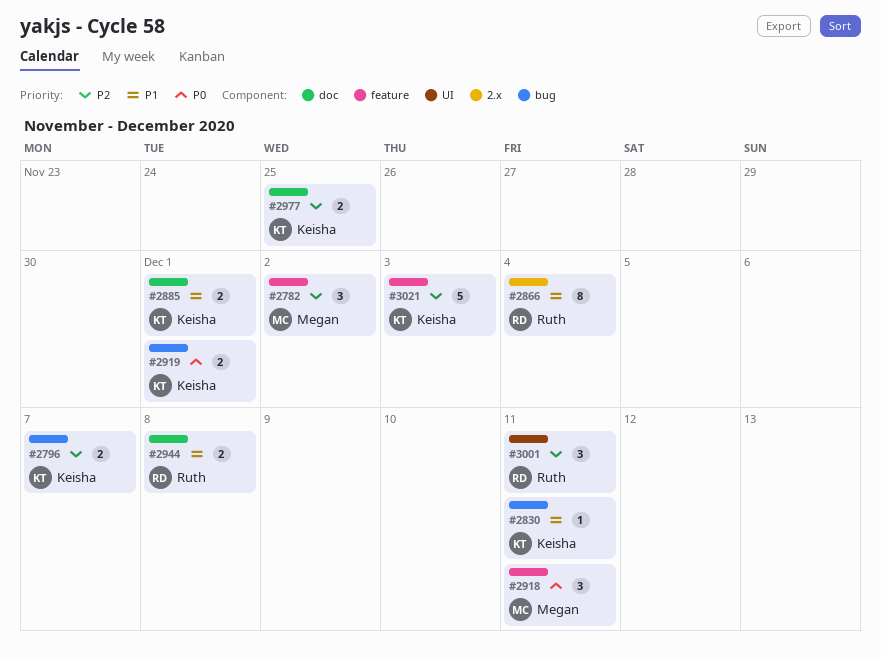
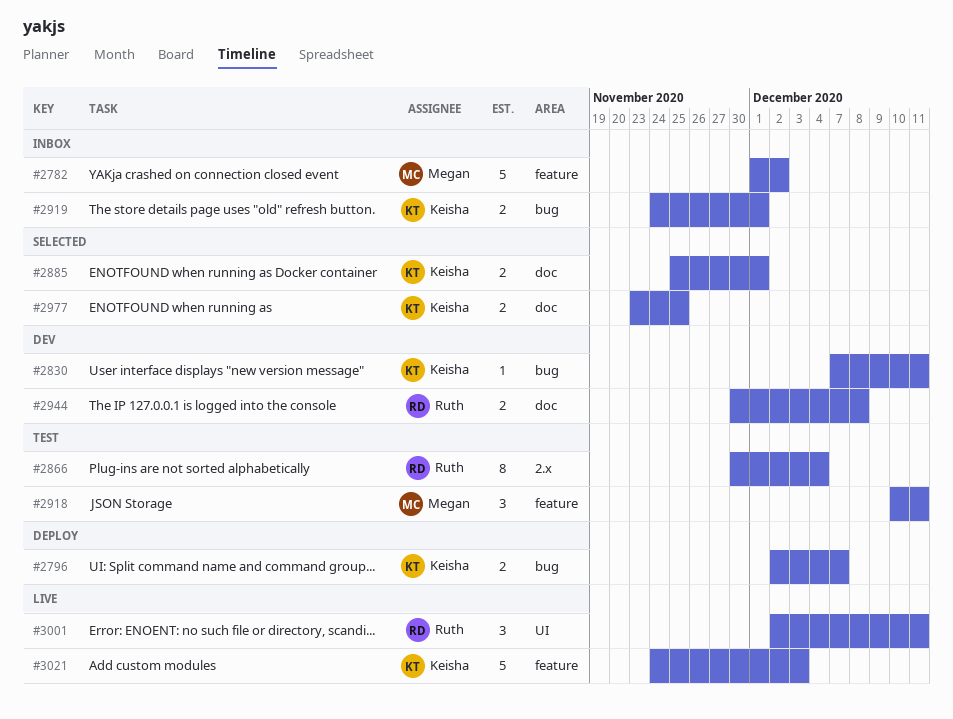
#2782, estimate: 3 -> 5

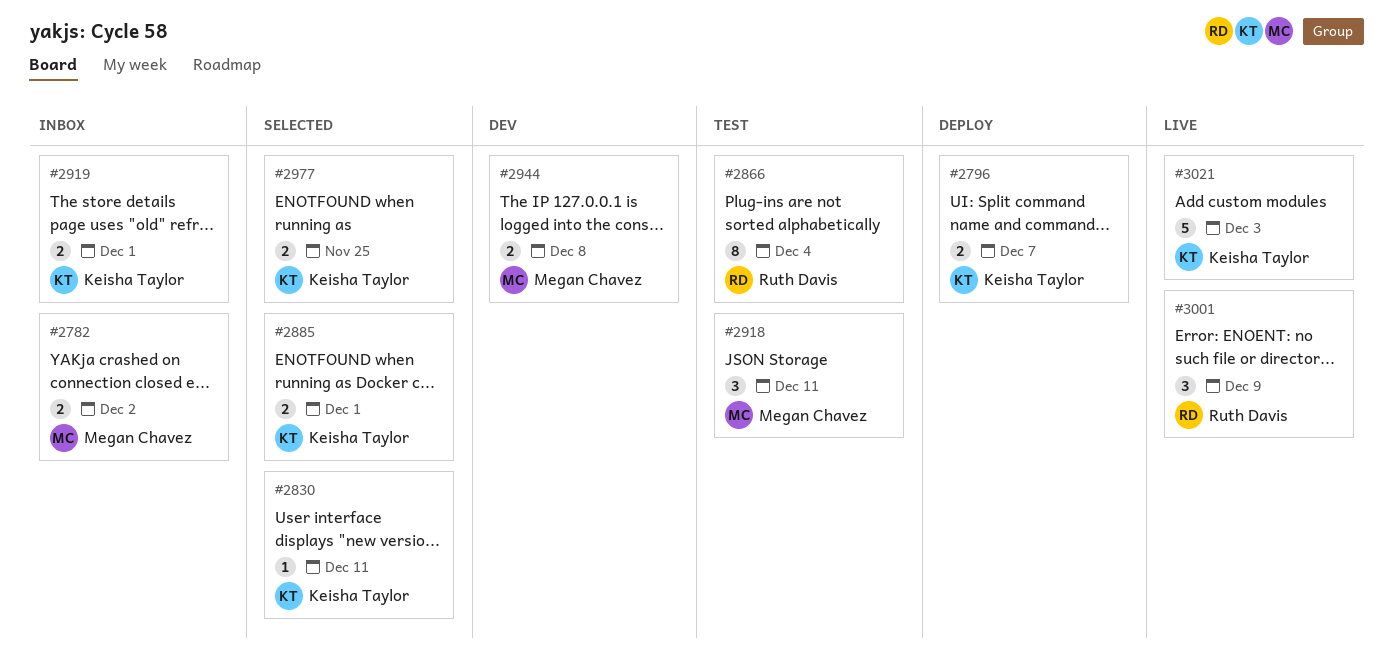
#2782, estimate: 5 -> 2
#2830, status: Dev -> Selected
#2944, owner: Ruth Davis -> Megan Chavez
#3001, due: Dec 11 -> Dec 9

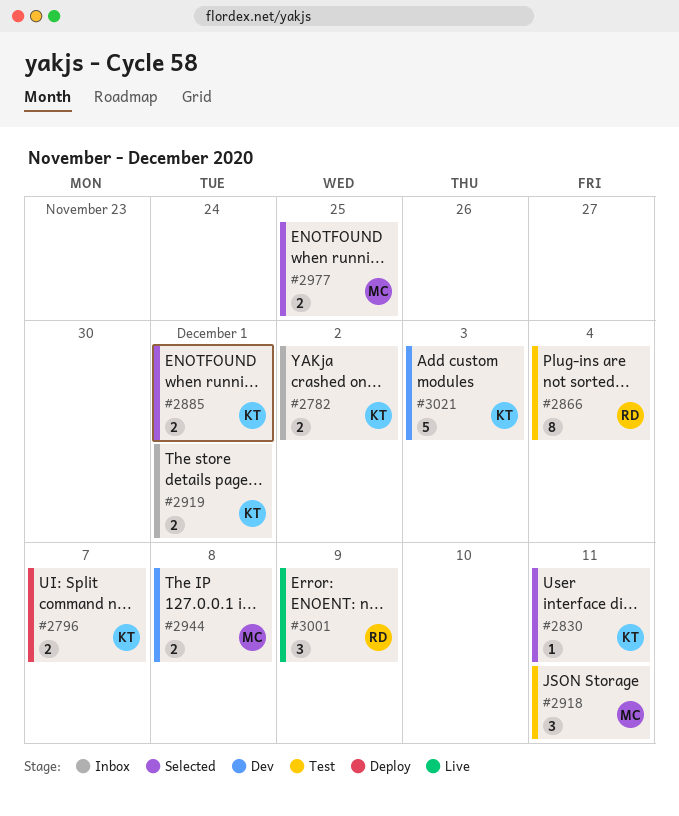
#2782, owner: Megan Chavez -> Keisha Taylor
#2977, owner: Keisha Taylor -> Megan Chavez
#3021, status: Live -> Dev

